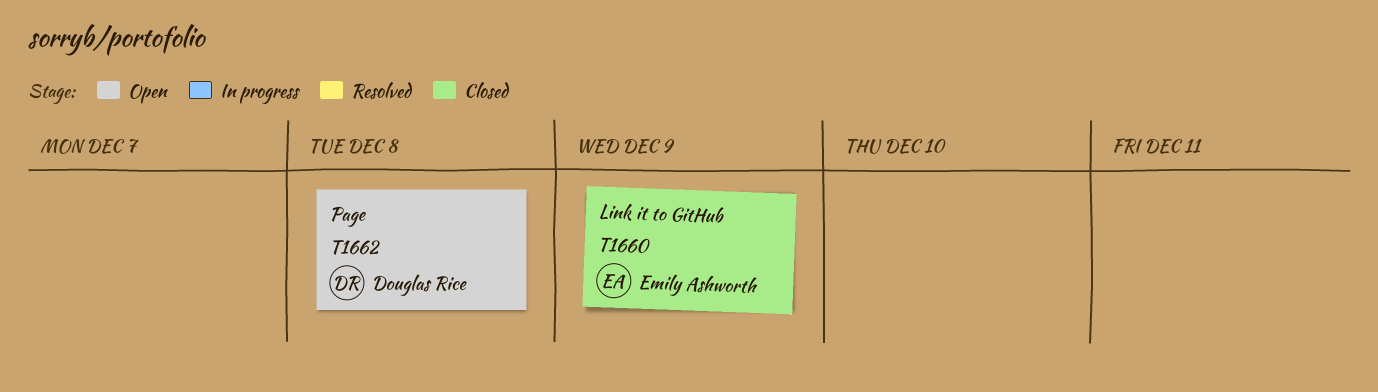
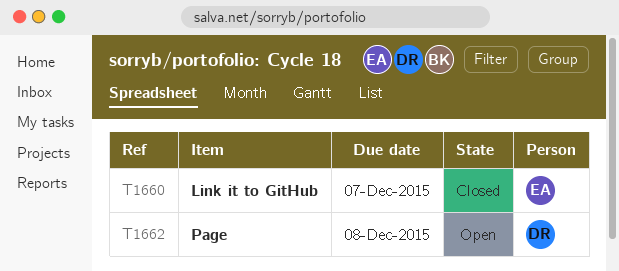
T1660, due: Dec 9 -> Dec 7

